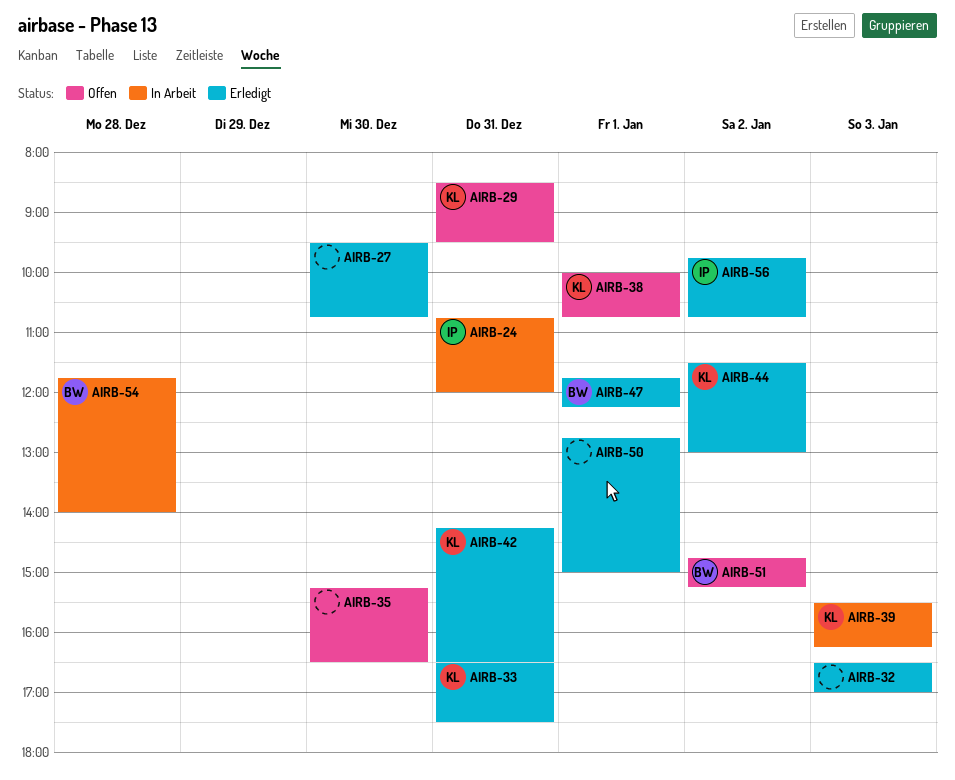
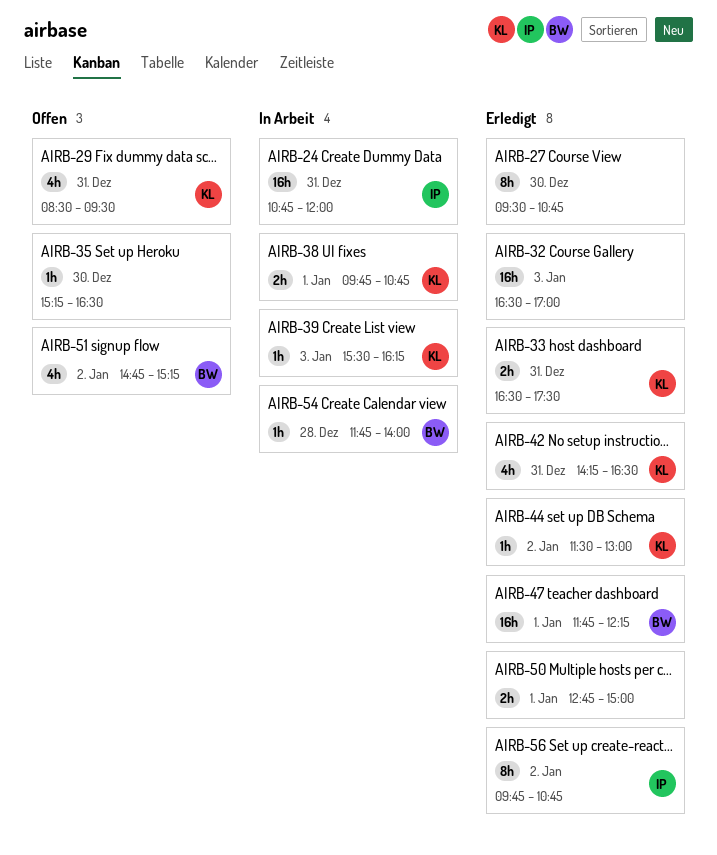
AIRB-38, status: Offen -> In Arbeit
AIRB-38, begins: 10:00 -> 09:45

